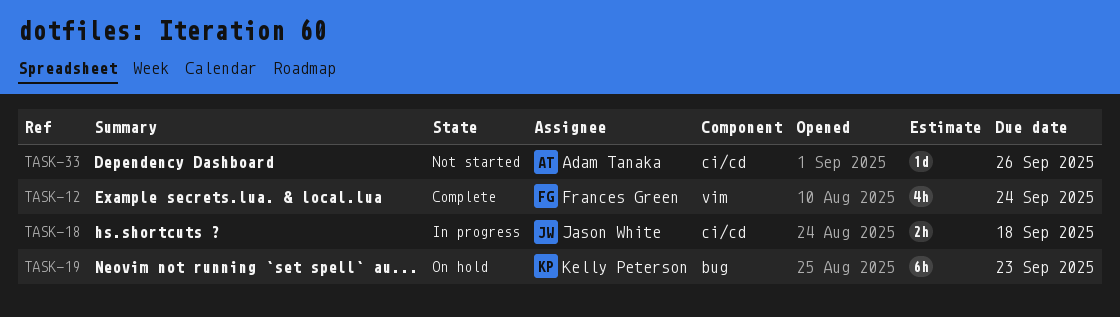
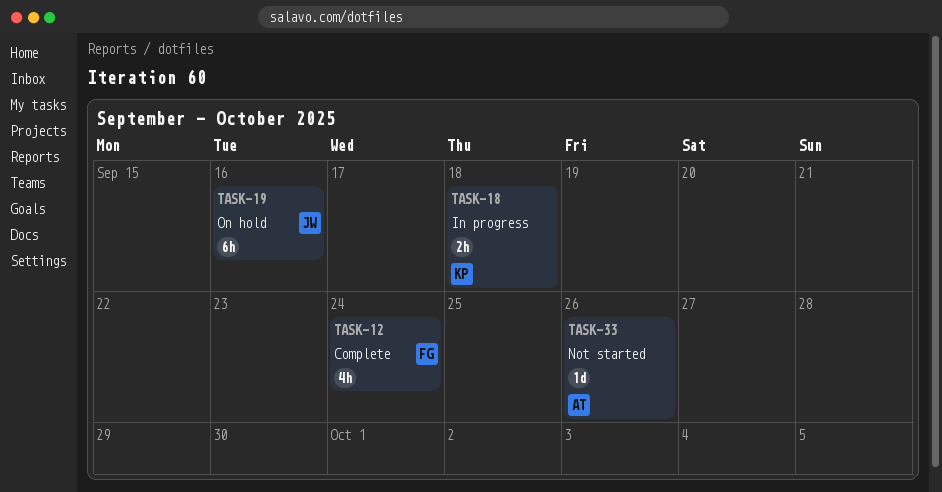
TASK-18, owner: Jason White -> Kelly Peterson
TASK-19, owner: Kelly Peterson -> Jason White
TASK-19, due: Sep 23 -> Sep 16

